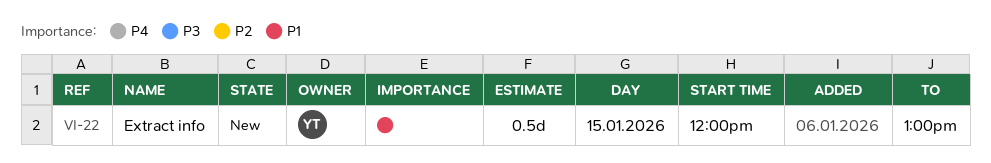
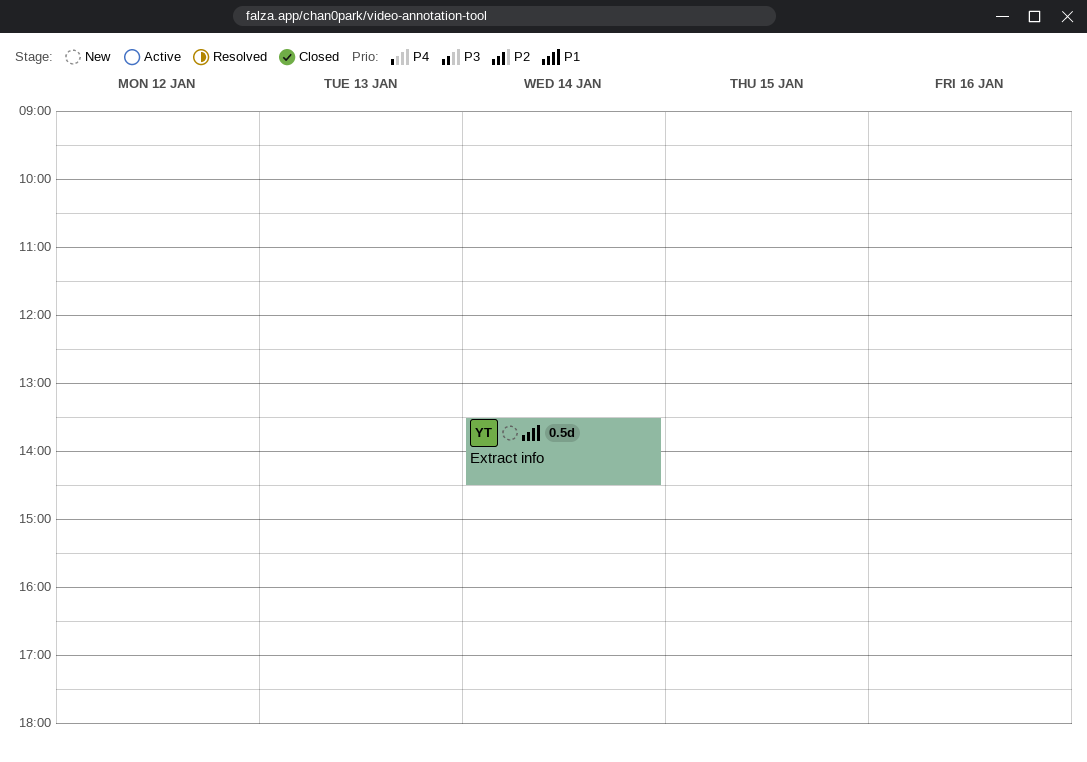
Extract info, day: Jan 15 -> Jan 14
Extract info, begins: 12:00 -> 13:30
Extract info, ends: 13:00 -> 14:30

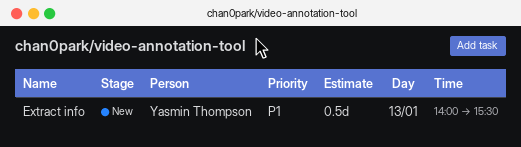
Extract info, day: Jan 14 -> Jan 13
Extract info, begins: 13:30 -> 14:00
Extract info, ends: 14:30 -> 15:30

